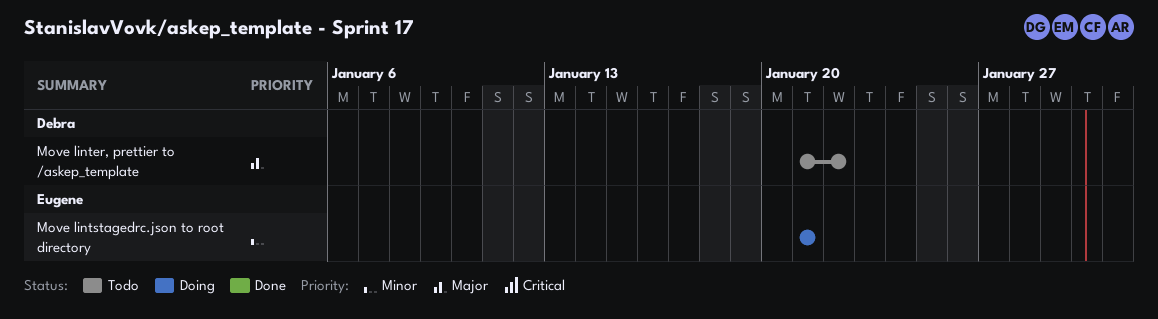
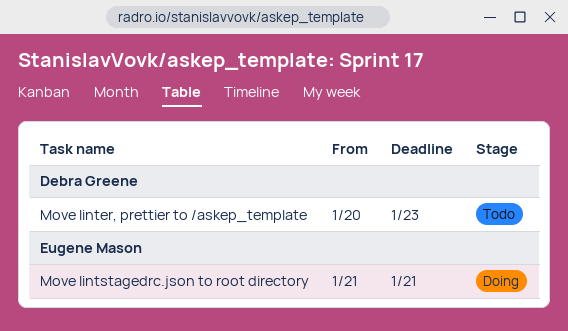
Move linter, prettier to /askep_template, start: Jan 21 -> Jan 20
Move linter, prettier to /askep_template, due: Jan 22 -> Jan 23

